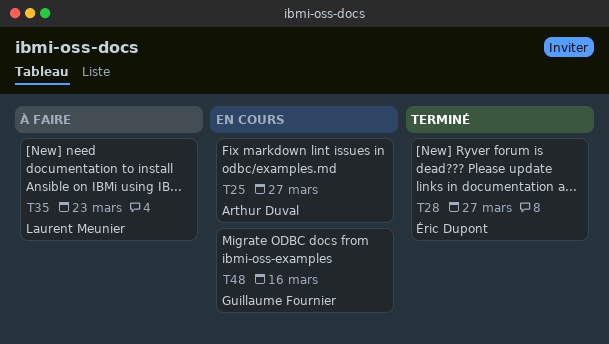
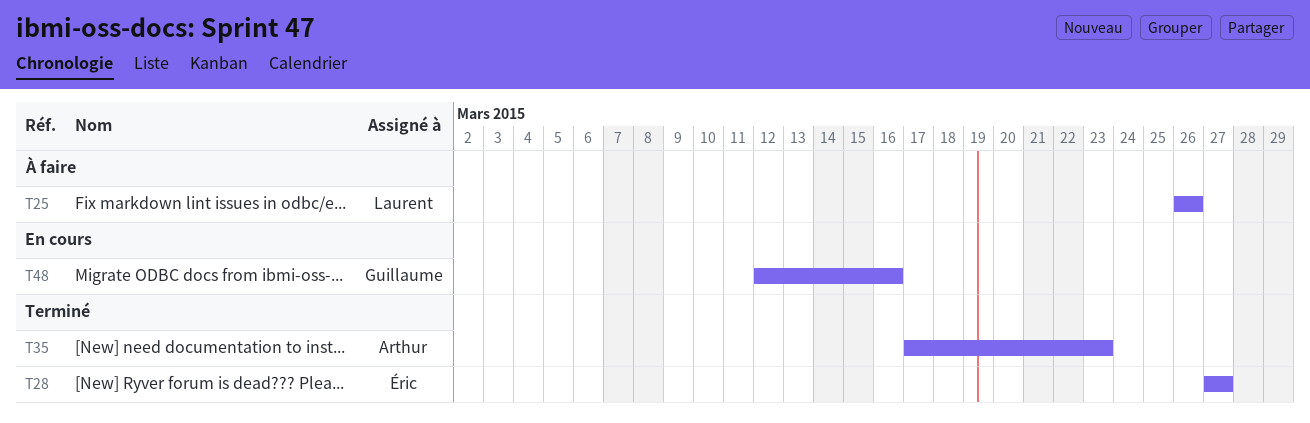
T25, status: En cours -> À faire
T25, owner: Arthur Duval -> Laurent Meunier
T25, due: Mar 27 -> Mar 26
T35, status: À faire -> Terminé
T35, owner: Laurent Meunier -> Arthur Duval

